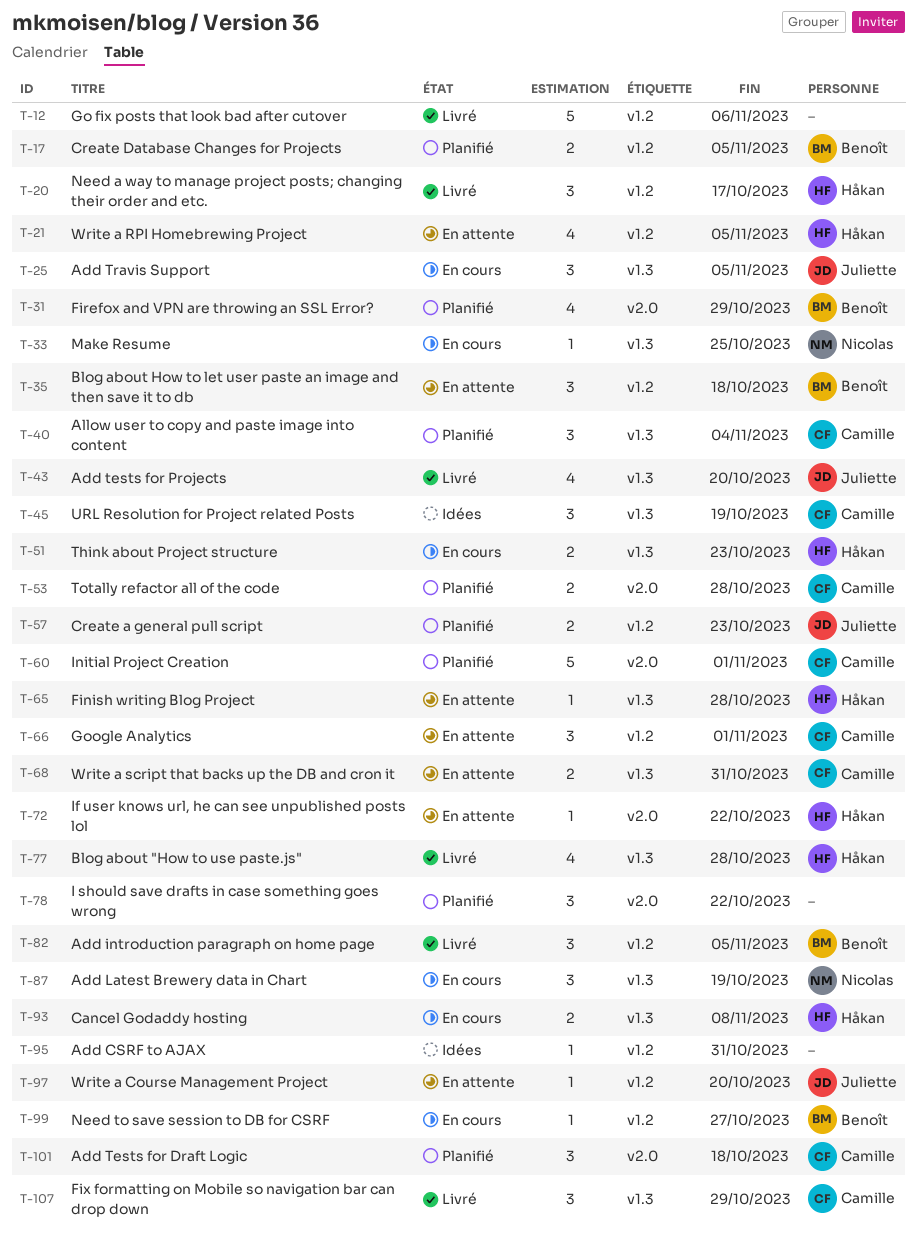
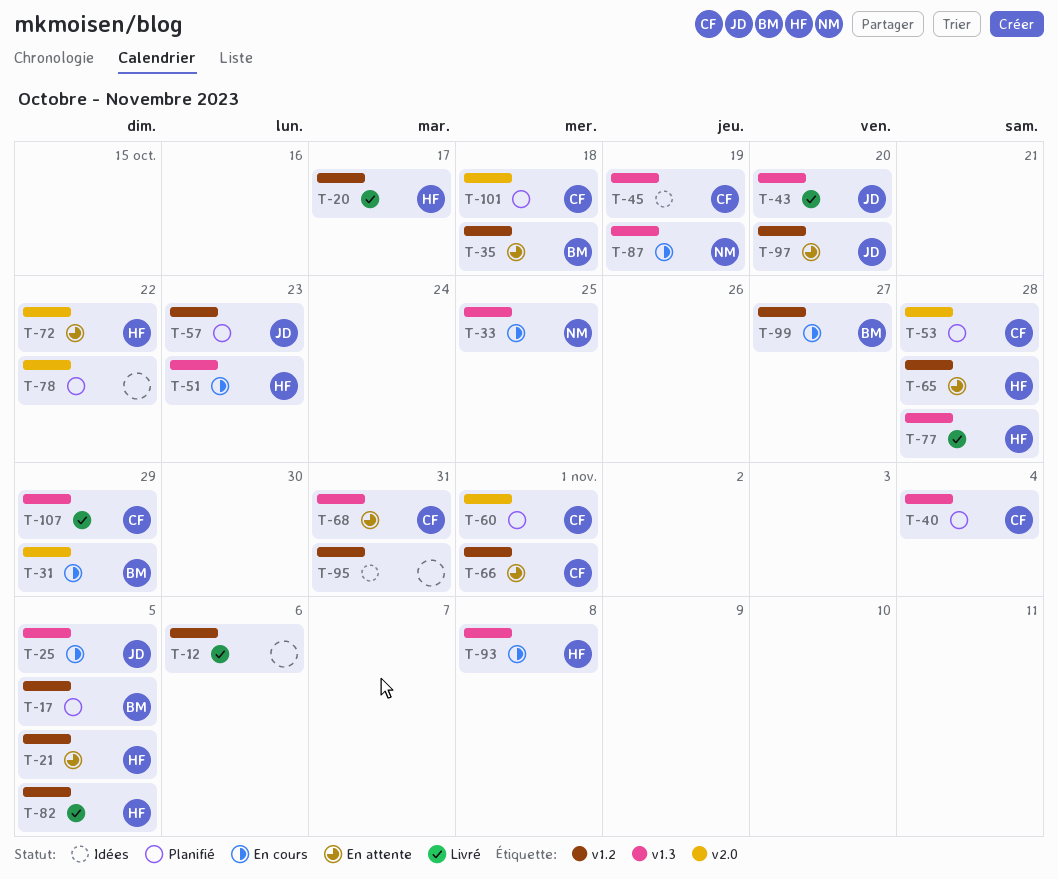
T-31, status: Planifié -> En cours
T-65, label: v1.3 -> v1.2
T-82, owner: Benoît -> Håkan

